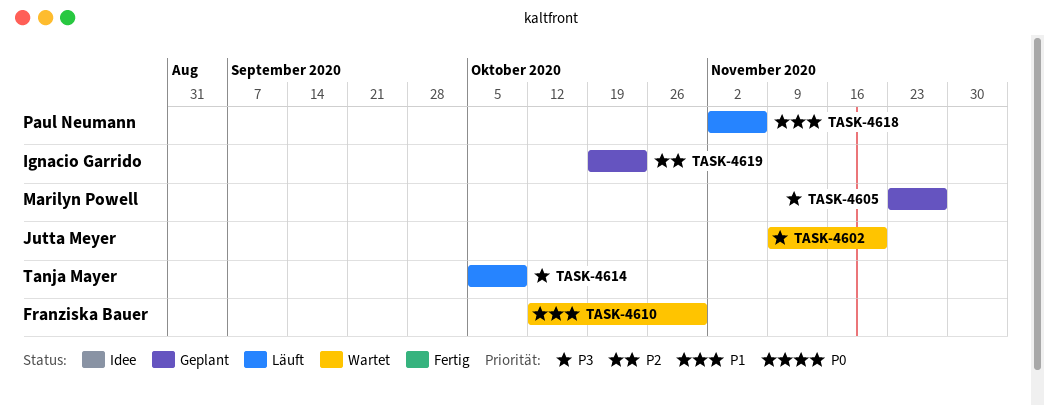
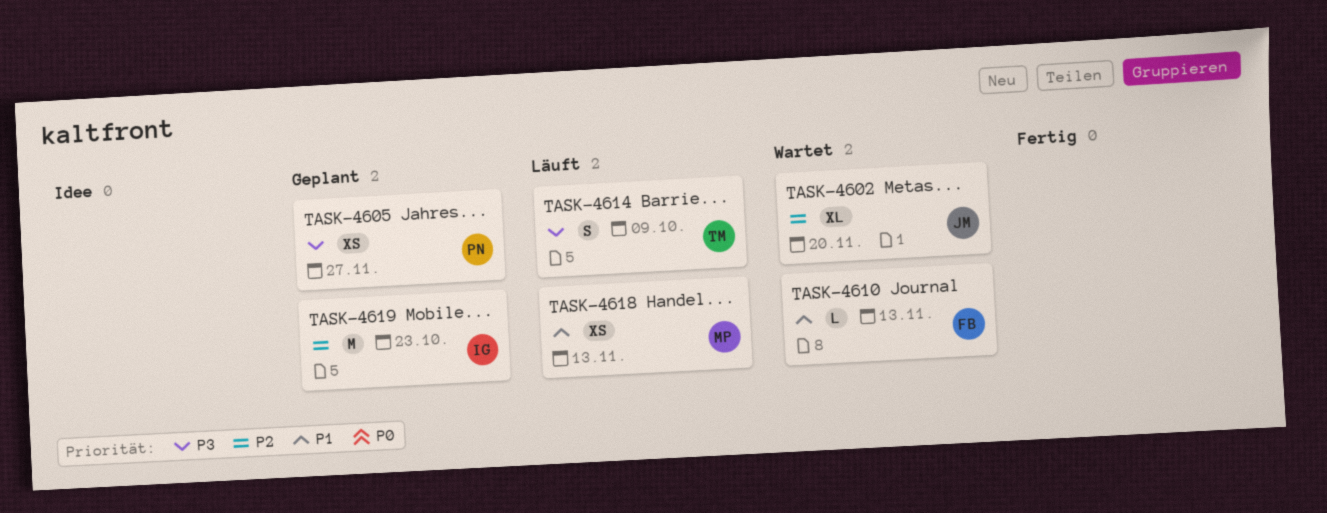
TASK-4602, priority: P3 -> P2
TASK-4605, owner: Marilyn Powell -> Paul Neumann
TASK-4610, due: Oct 30 -> Nov 13
TASK-4618, owner: Paul Neumann -> Marilyn Powell
TASK-4618, due: Nov 6 -> Nov 13

